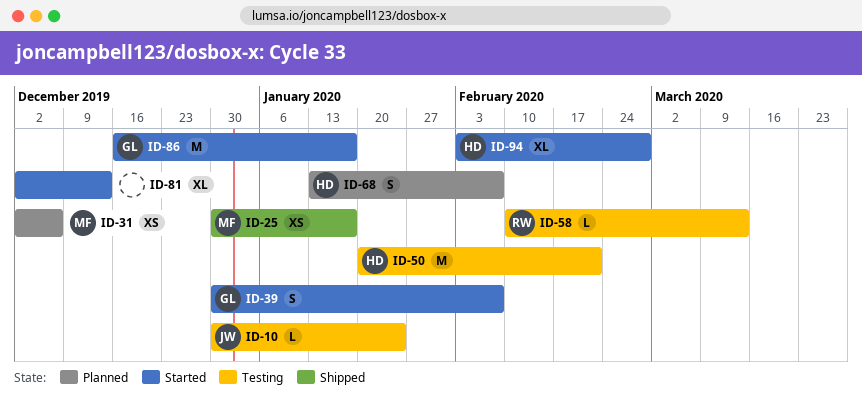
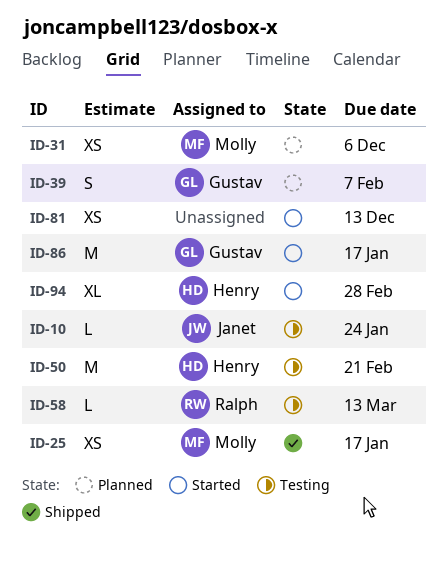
ID-39, status: Started -> Planned
ID-68: present -> none
ID-81, estimate: XL -> XS

